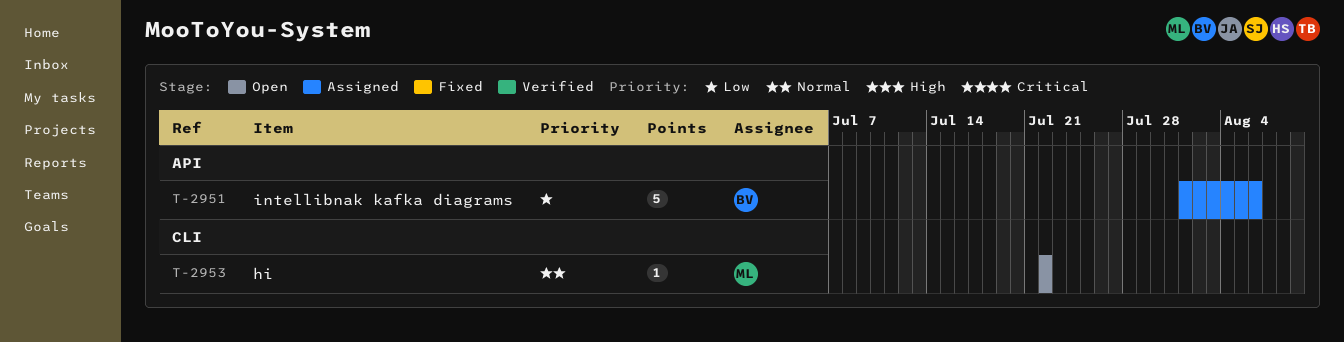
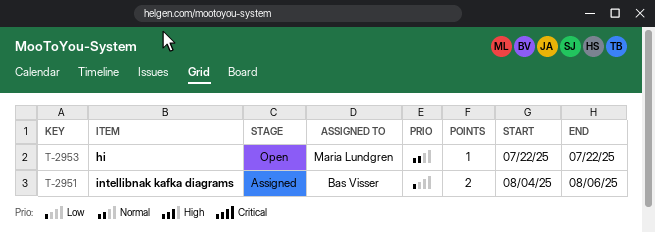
T-2951, estimate: 5 -> 2
T-2951, start: Aug 1 -> Aug 4

